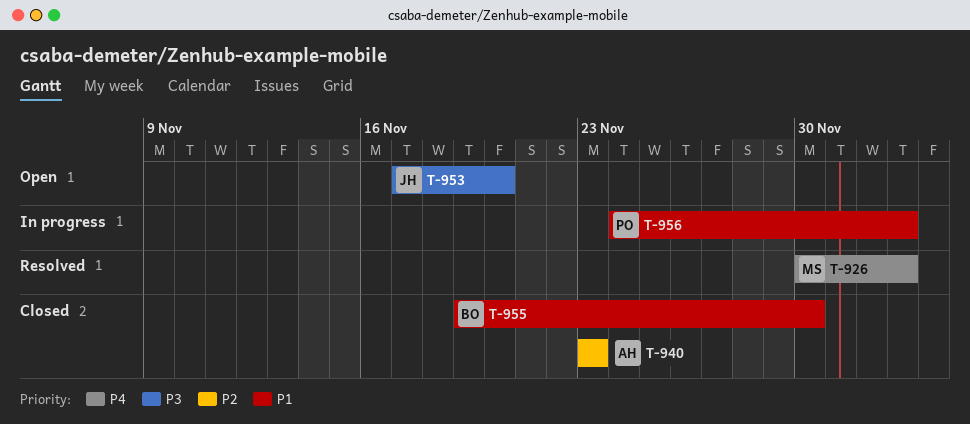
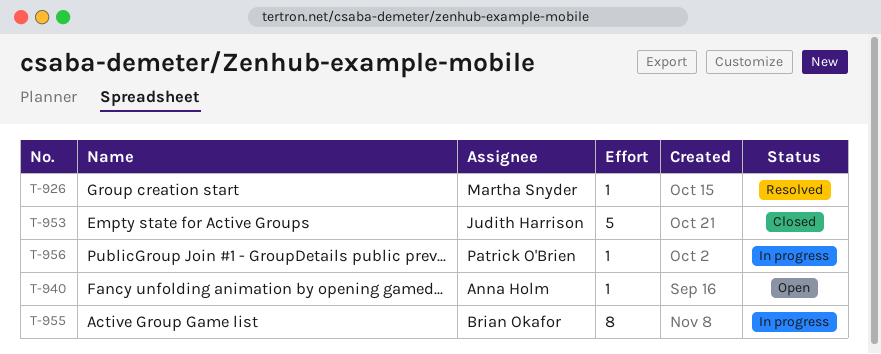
T-940, status: Closed -> Open
T-953, status: Open -> Closed
T-955, status: Closed -> In progress

